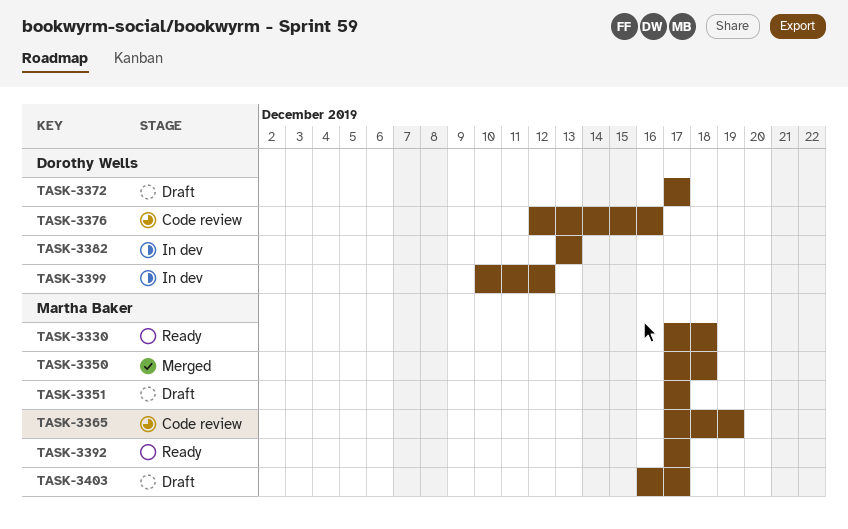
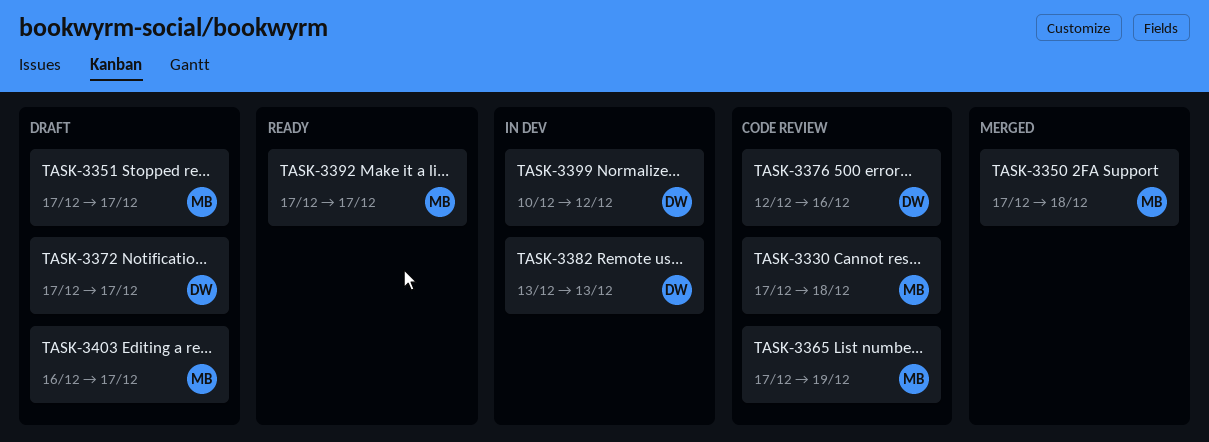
TASK-3330, status: Ready -> Code review

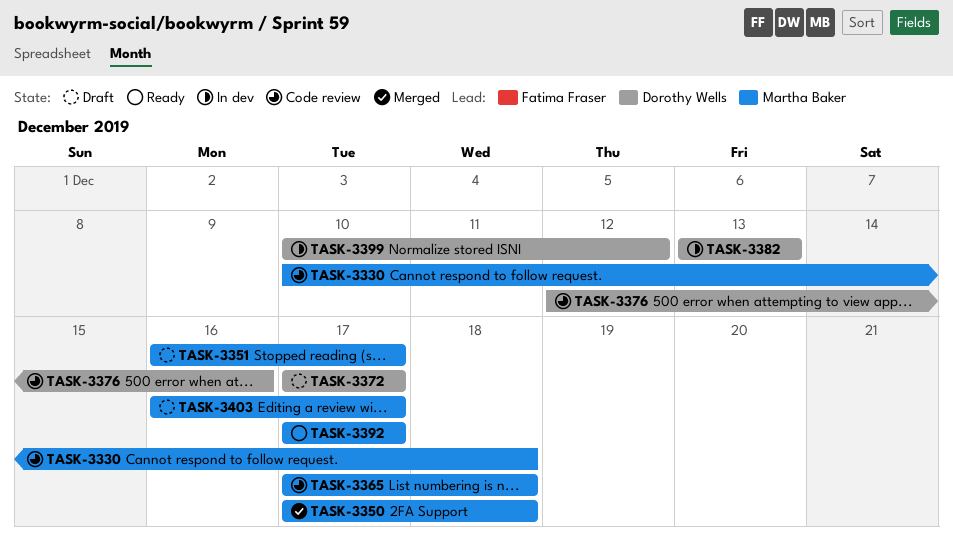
TASK-3330, start: Dec 17 -> Dec 10
TASK-3351, start: Dec 17 -> Dec 16
TASK-3365, due: Dec 19 -> Dec 18

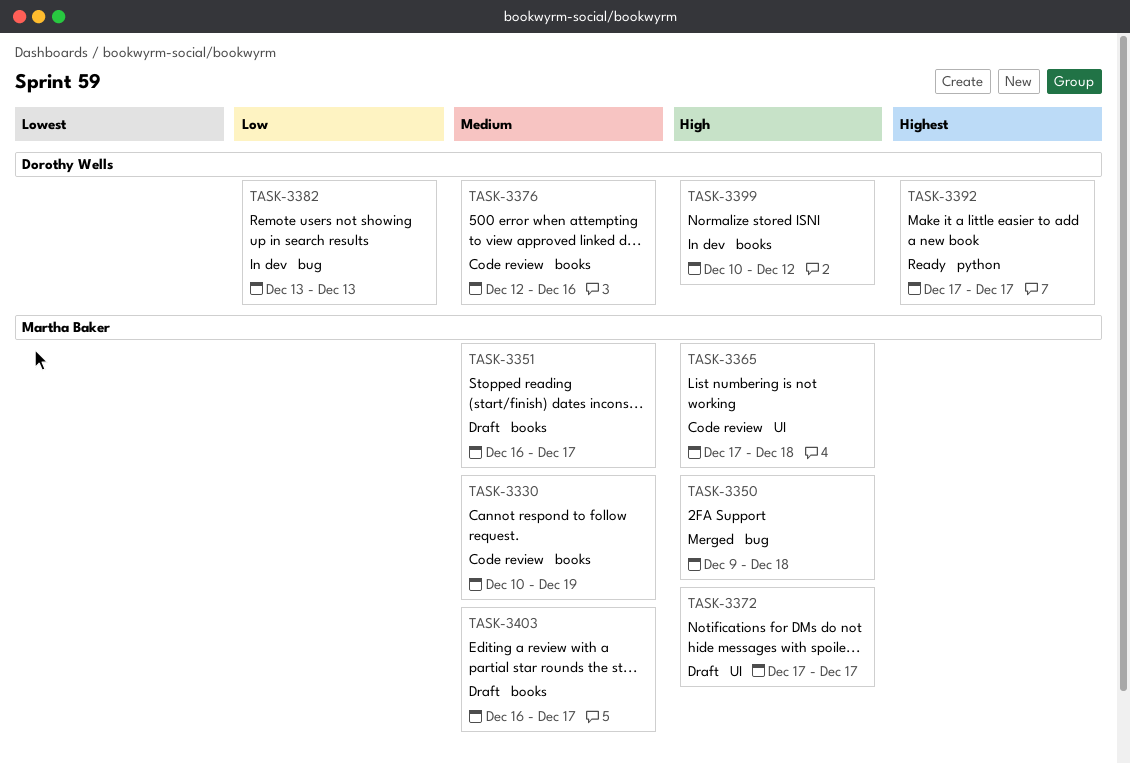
TASK-3330, due: Dec 18 -> Dec 19
TASK-3350, start: Dec 17 -> Dec 9
TASK-3372, owner: Dorothy Wells -> Martha Baker
TASK-3392, owner: Martha Baker -> Dorothy Wells

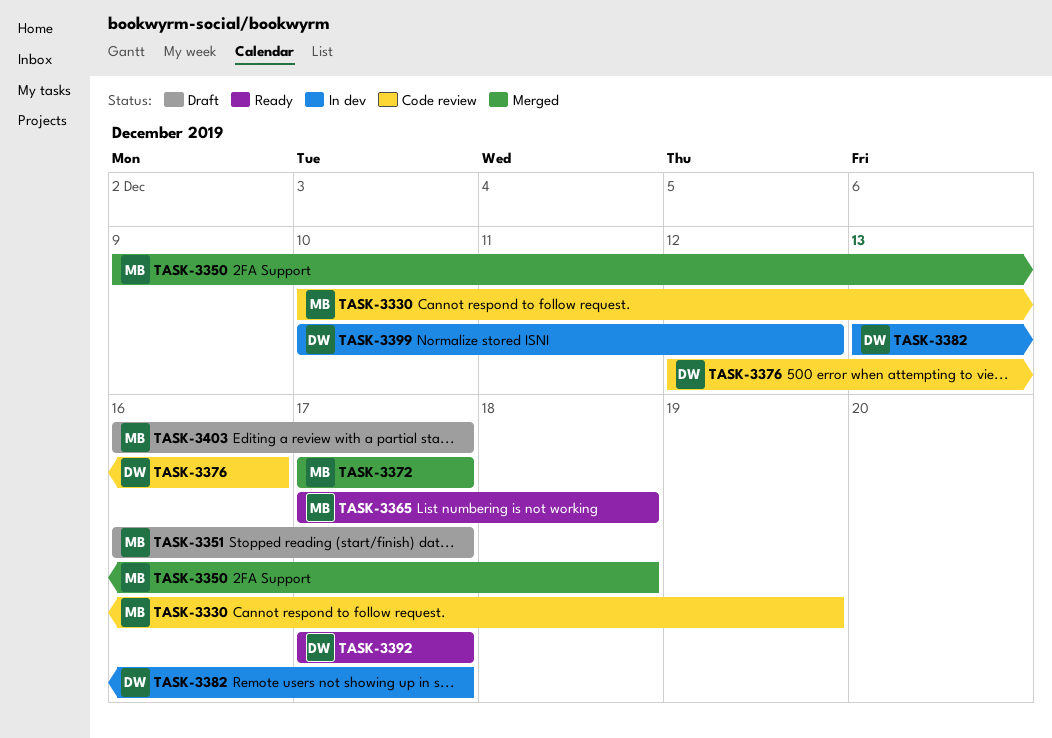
TASK-3365, status: Code review -> Ready
TASK-3372, status: Draft -> Merged
TASK-3382, due: Dec 13 -> Dec 17

